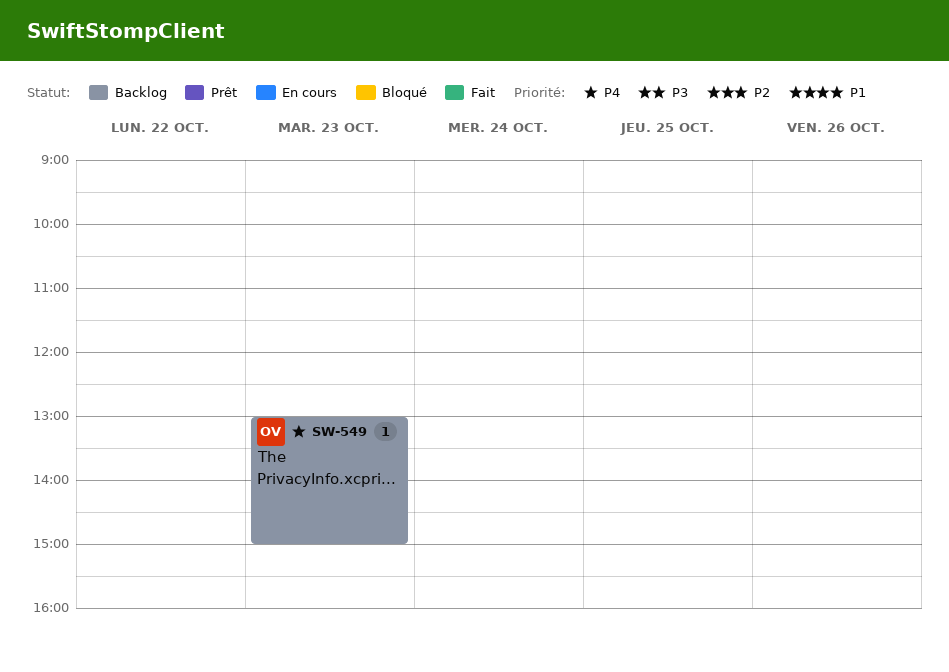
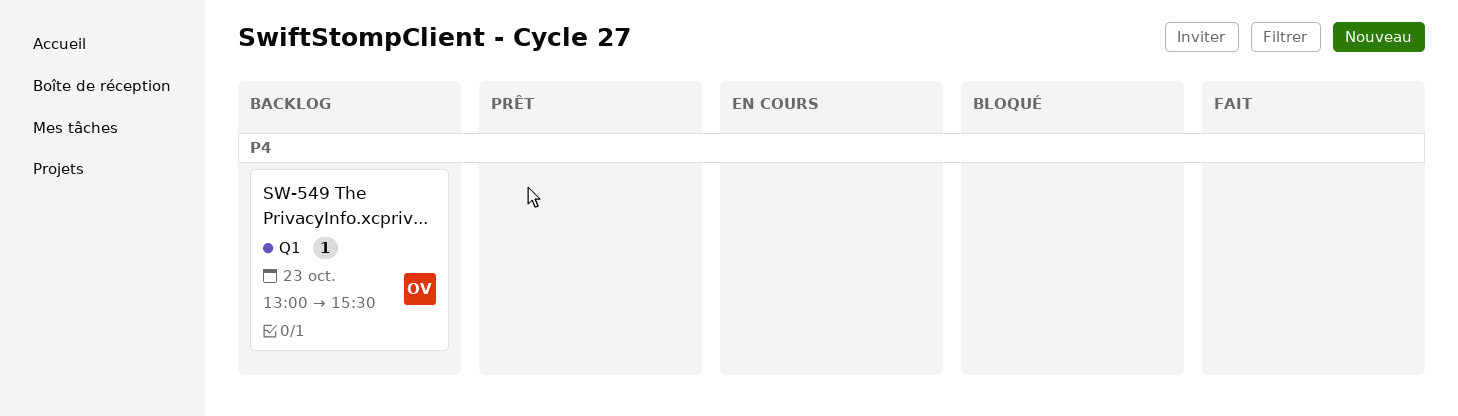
SW-549, ends: 15:00 -> 15:30

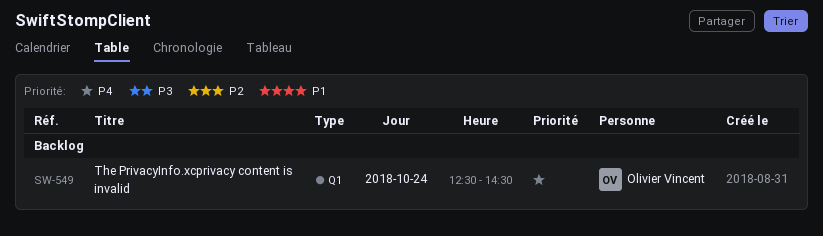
SW-549, day: Oct 23 -> Oct 24
SW-549, begins: 13:00 -> 12:30
SW-549, ends: 15:30 -> 14:30

